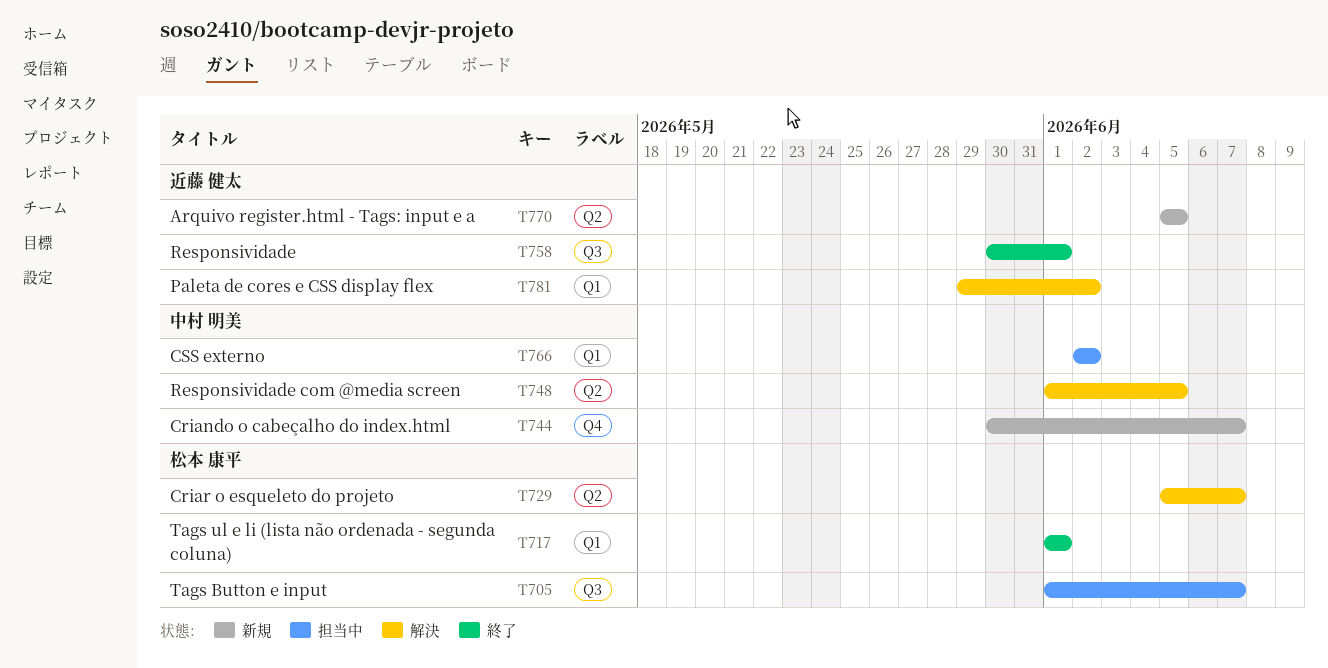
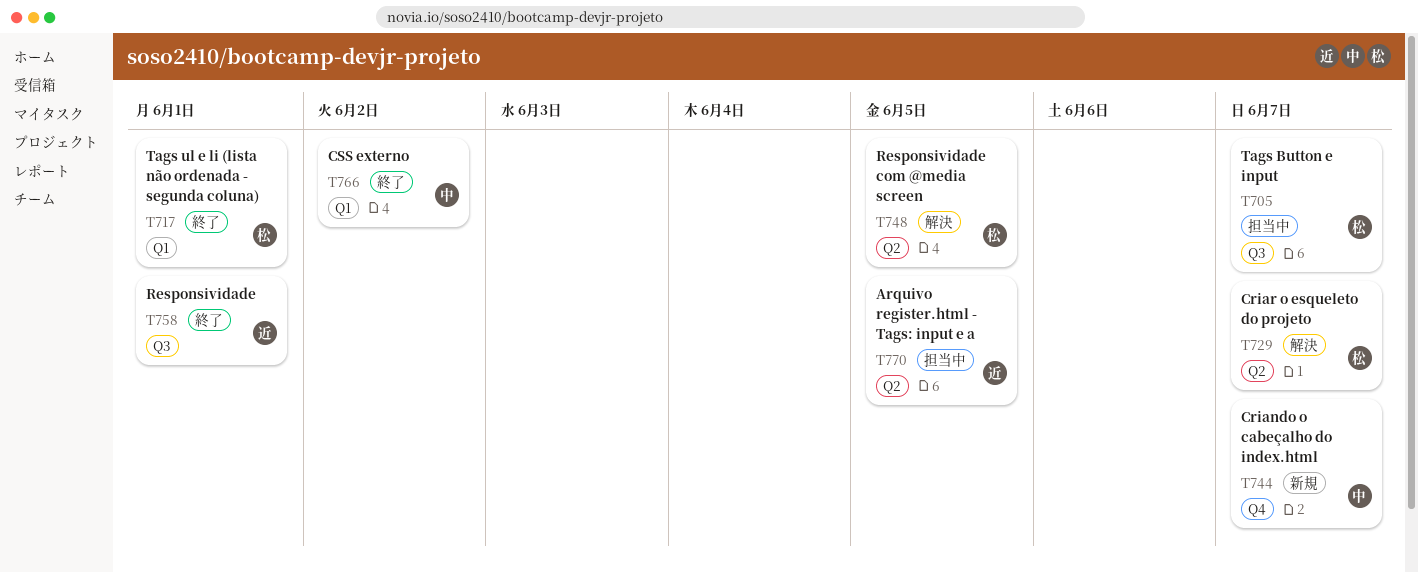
T748, owner: 中村 明美 -> 松本 康平
T766, status: 担当中 -> 終了
T770, status: 新規 -> 担当中
T781: present -> none

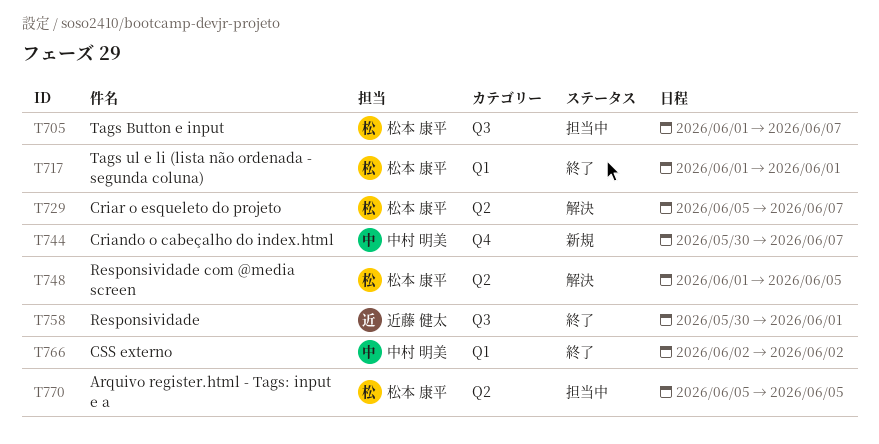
T770, owner: 近藤 健太 -> 松本 康平

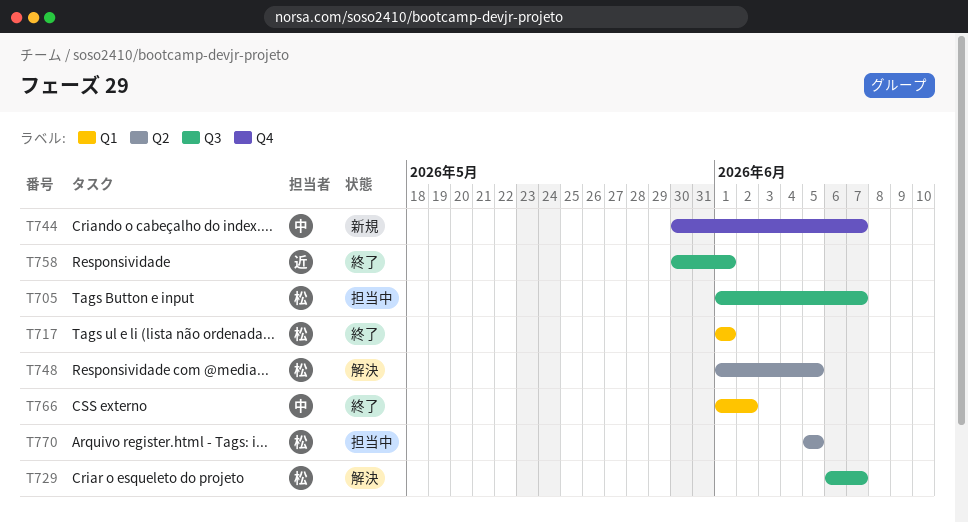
T729, label: Q2 -> Q3
T729, start: Jun 5 -> Jun 6
T766, start: Jun 2 -> Jun 1

